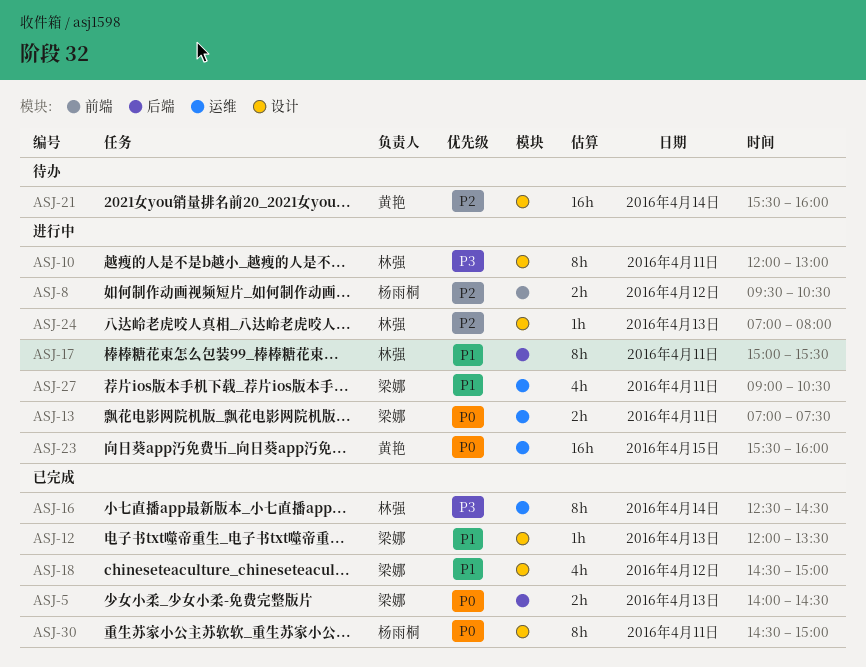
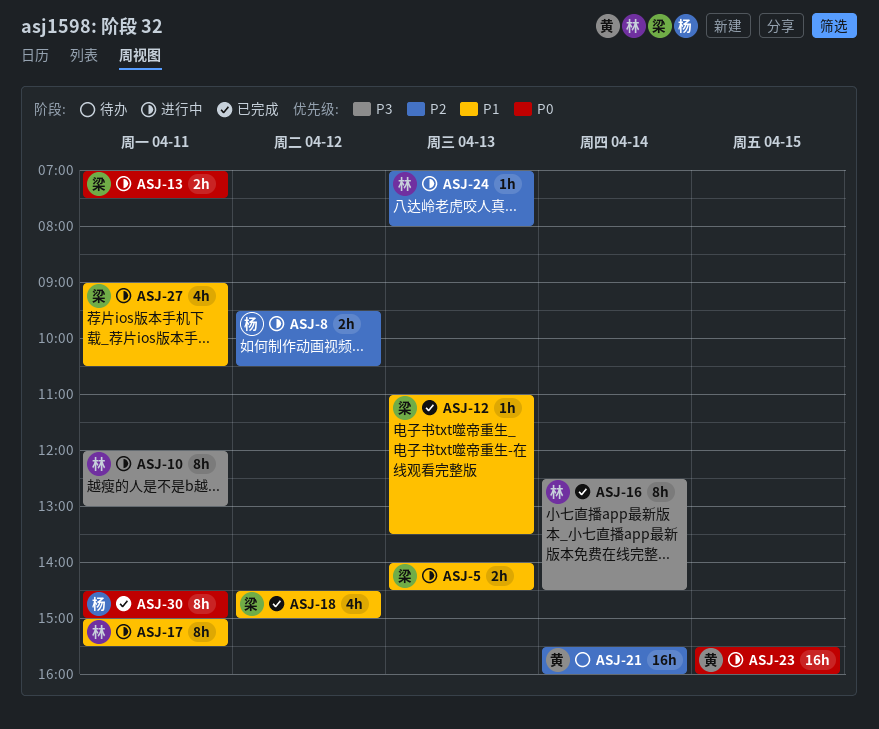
ASJ-5, status: 已完成 -> 进行中
ASJ-5, priority: P0 -> P1
ASJ-12, begins: 12:00 -> 11:00

